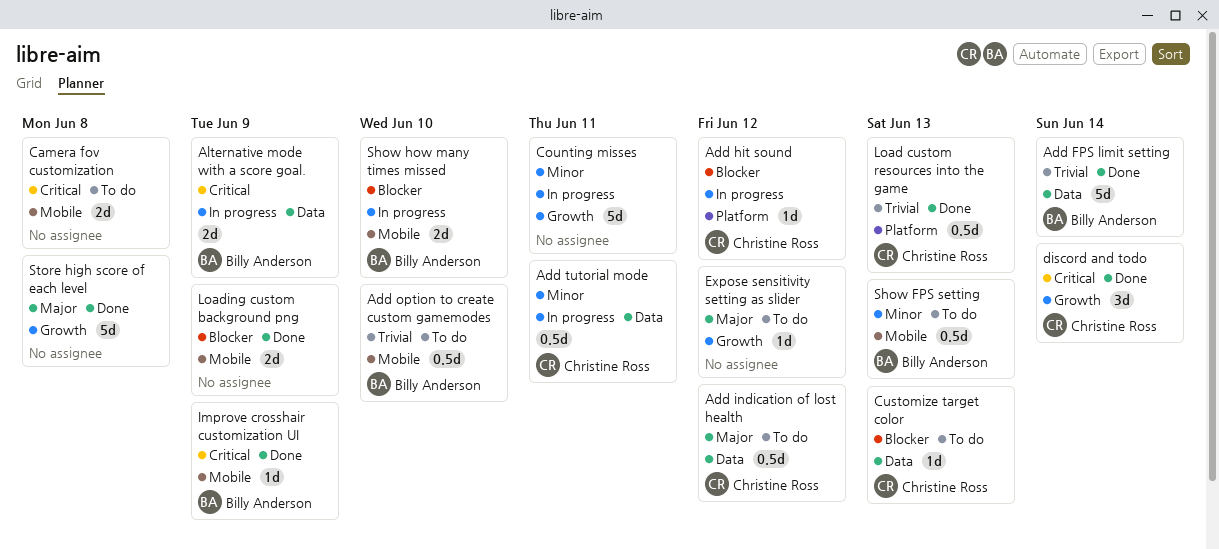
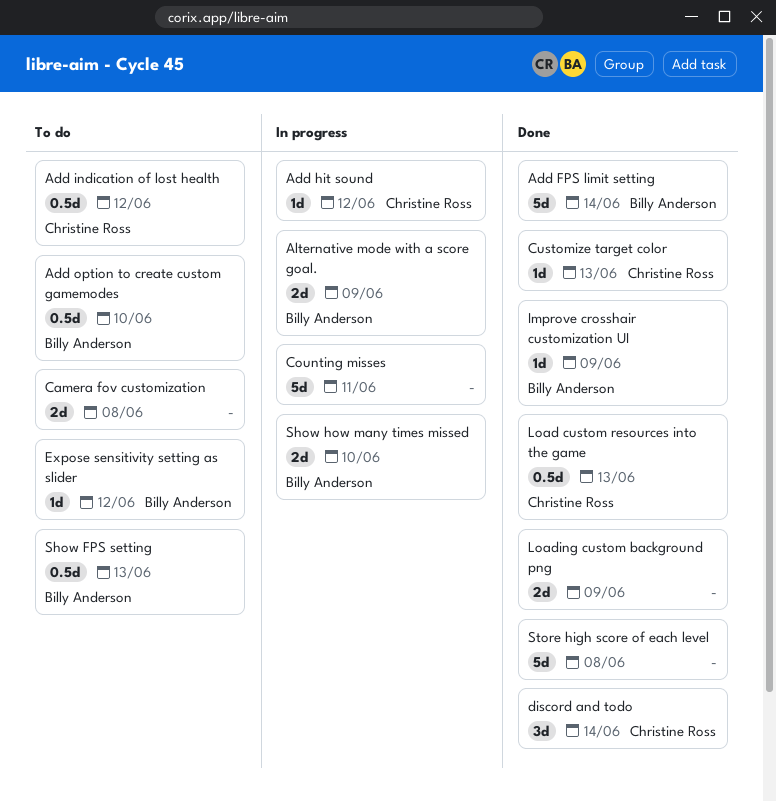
Add tutorial mode: present -> none
Customize target color, status: To do -> Done
Expose sensitivity setting as slider, owner: none -> Billy Anderson

